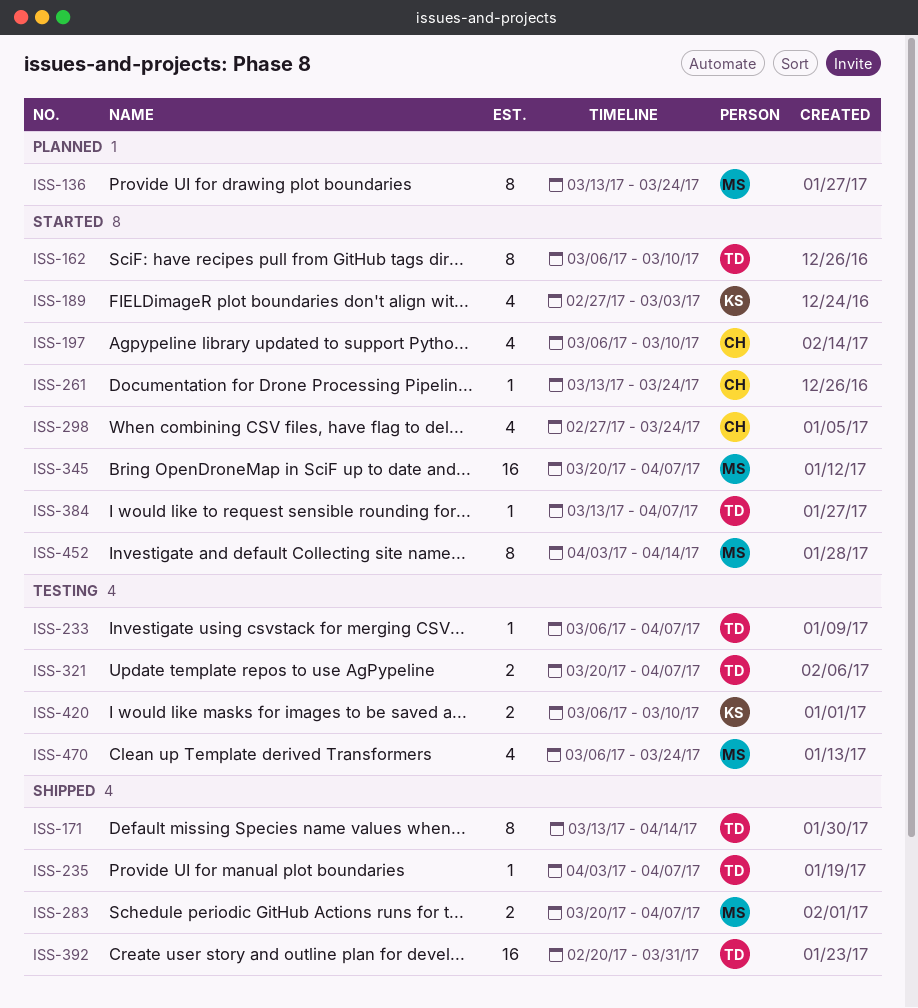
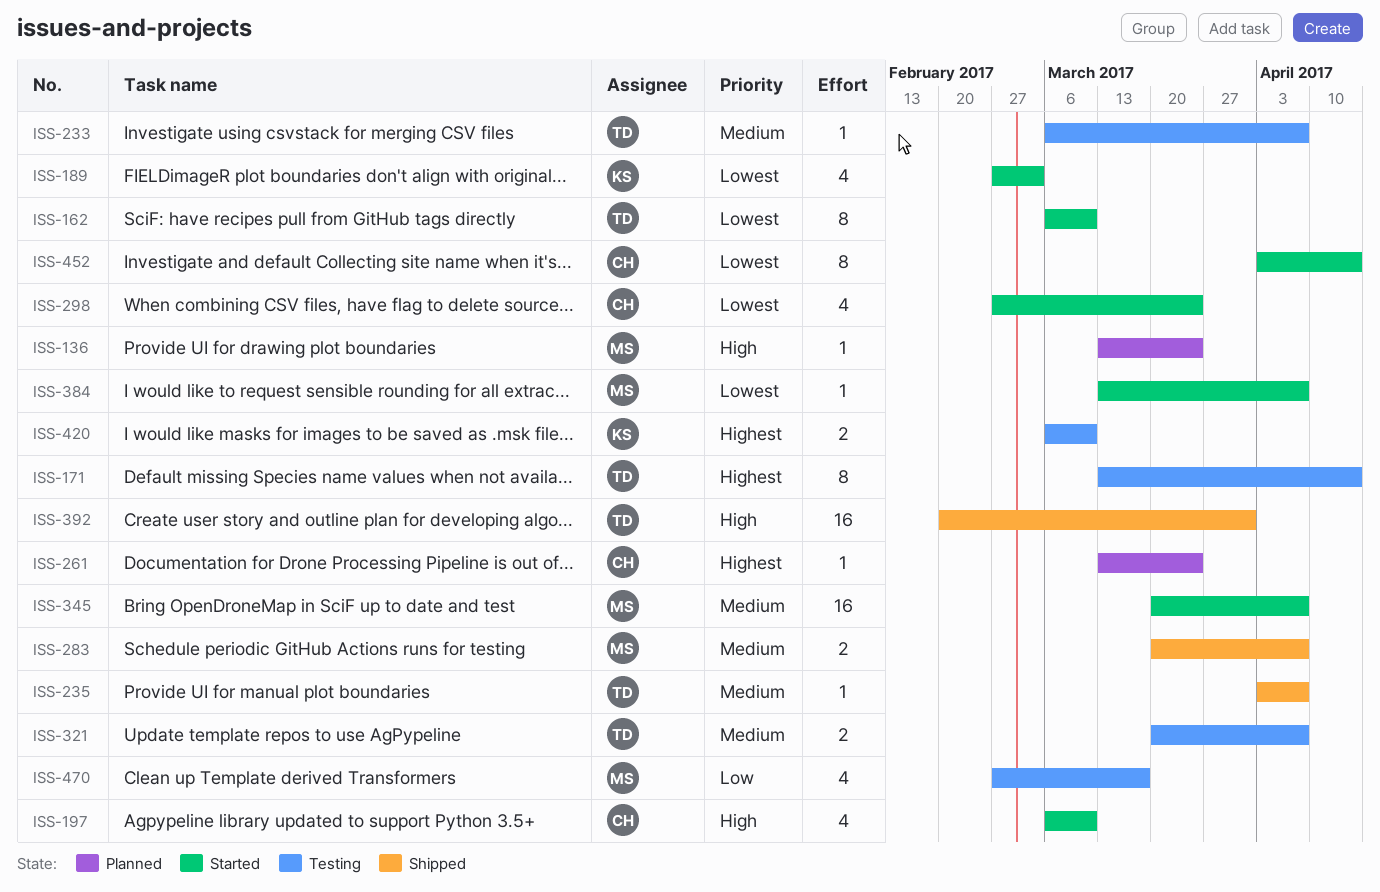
ISS-136, estimate: 8 -> 1
ISS-171, status: Shipped -> Testing
ISS-261, status: Started -> Planned
ISS-384, owner: TD -> MS
ISS-452, owner: MS -> CH
ISS-470, start: Mar 6 -> Feb 27
ISS-470, due: Mar 24 -> Mar 17

